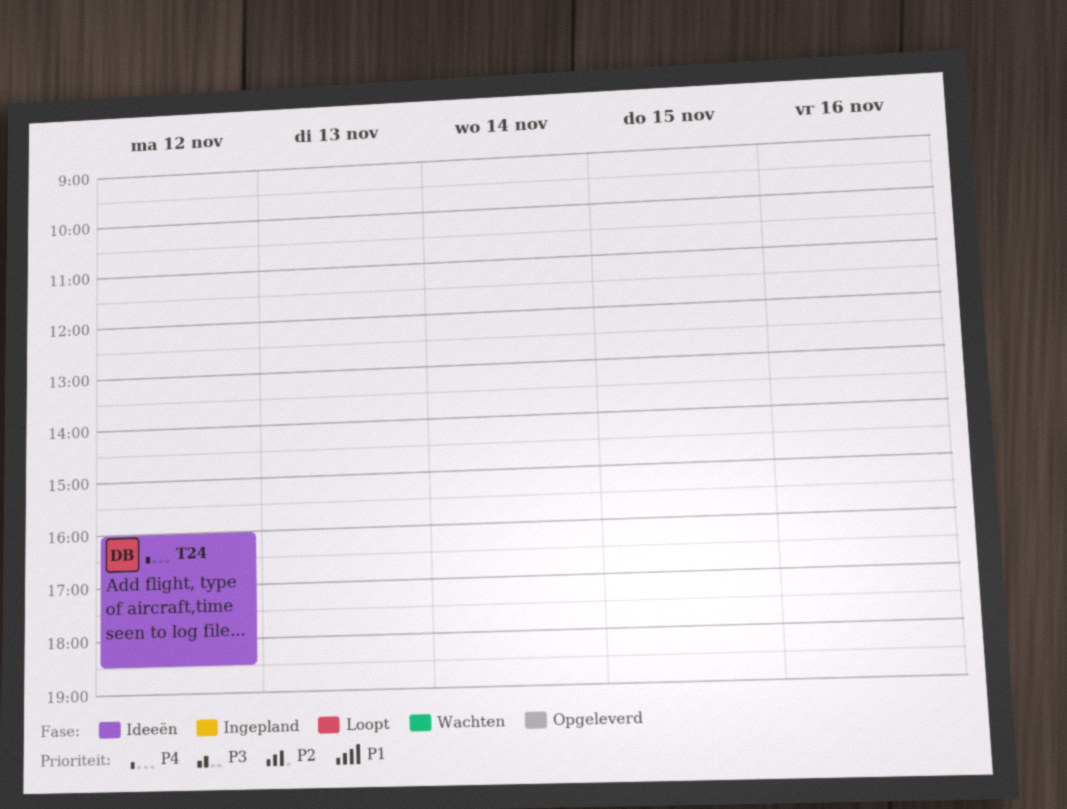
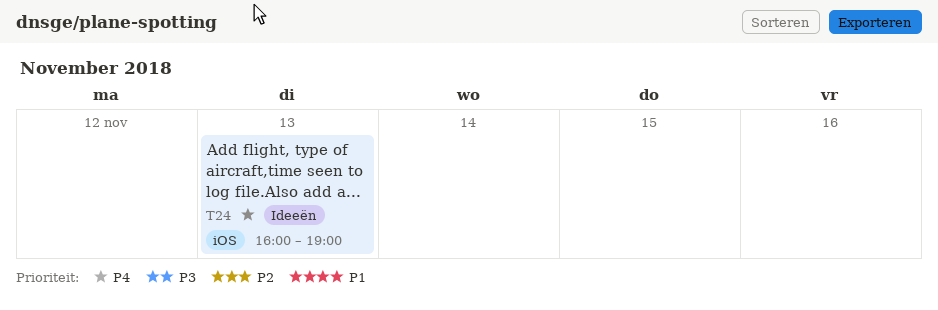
T24, day: Nov 12 -> Nov 13
T24, ends: 18:30 -> 19:00

